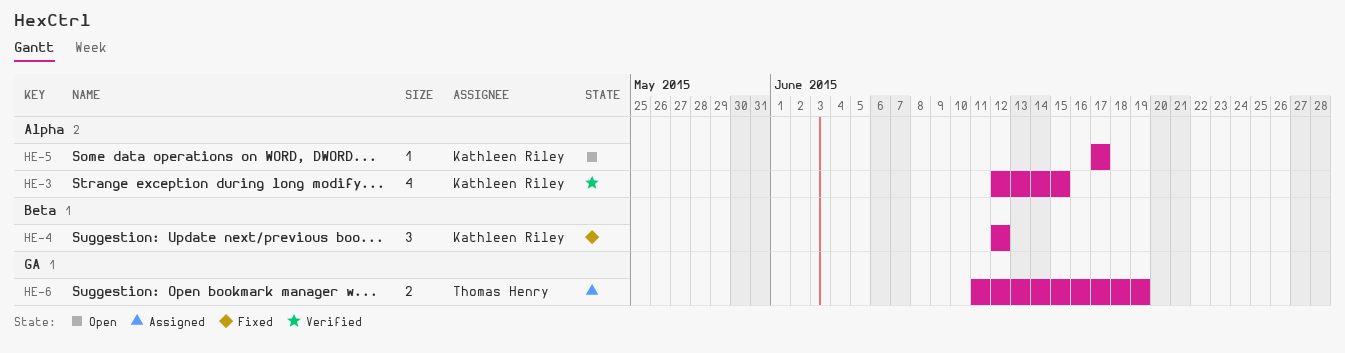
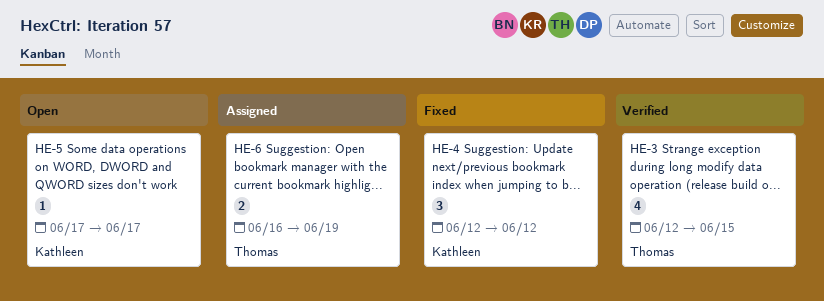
HE-3, owner: Kathleen Riley -> Thomas Henry
HE-6, start: Jun 11 -> Jun 16

